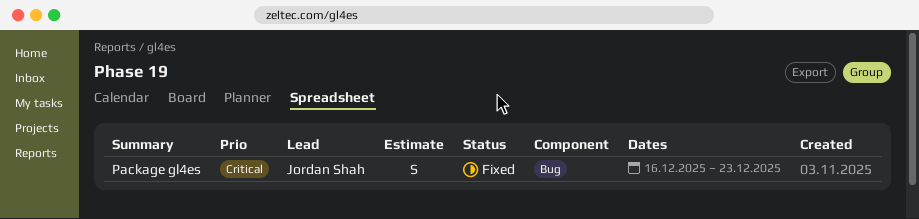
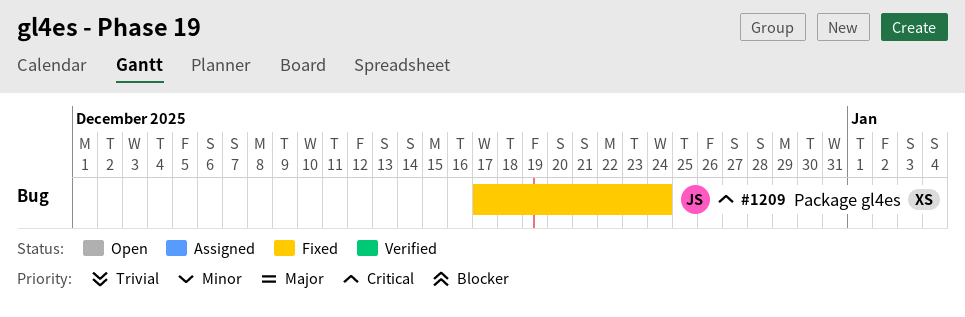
Package gl4es, estimate: S -> XS
Package gl4es, start: Dec 16 -> Dec 17
Package gl4es, due: Dec 23 -> Dec 24

